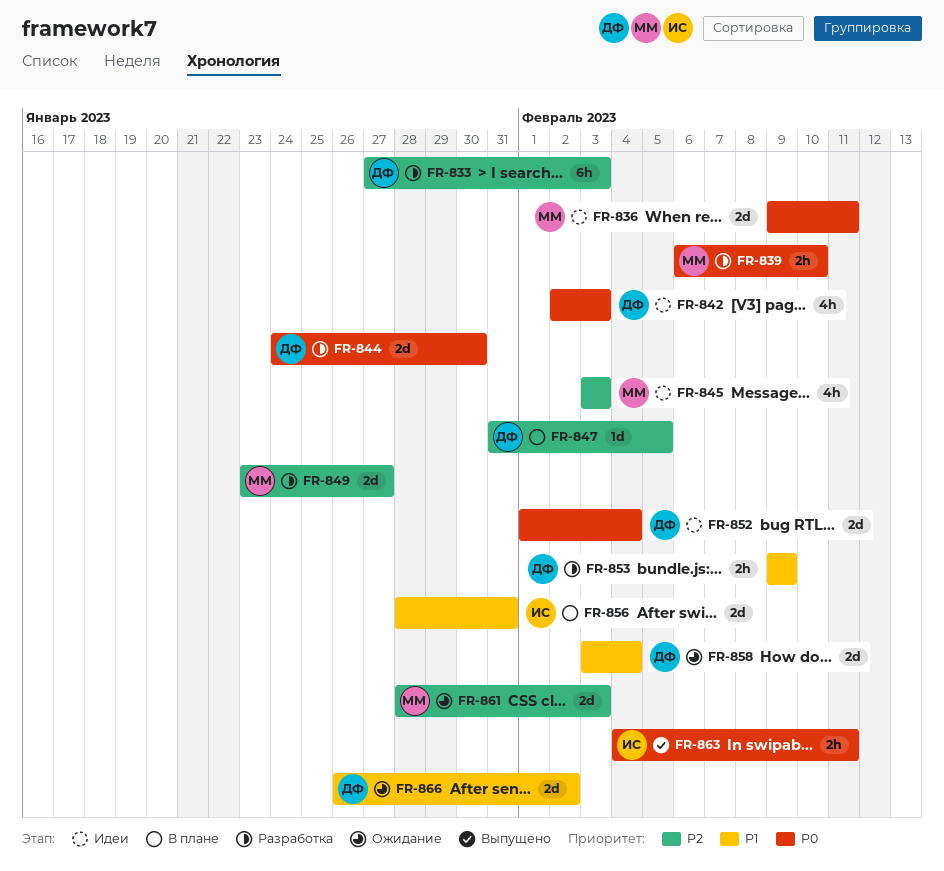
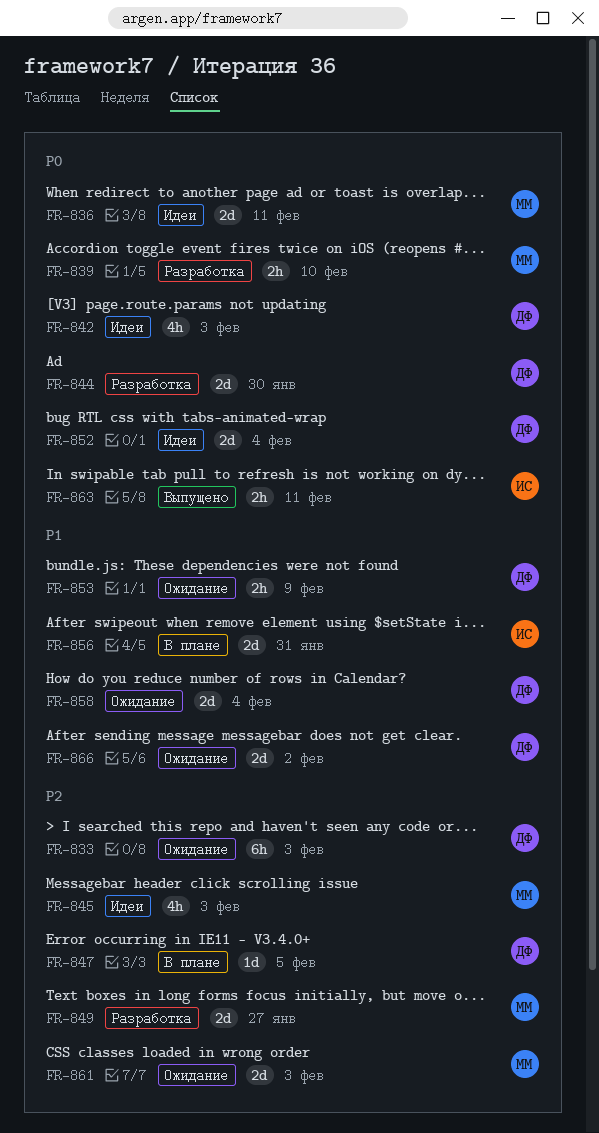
FR-833, status: Разработка -> Ожидание
FR-853, status: Разработка -> Ожидание

